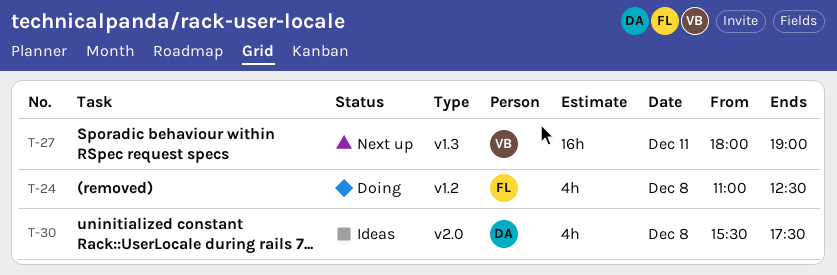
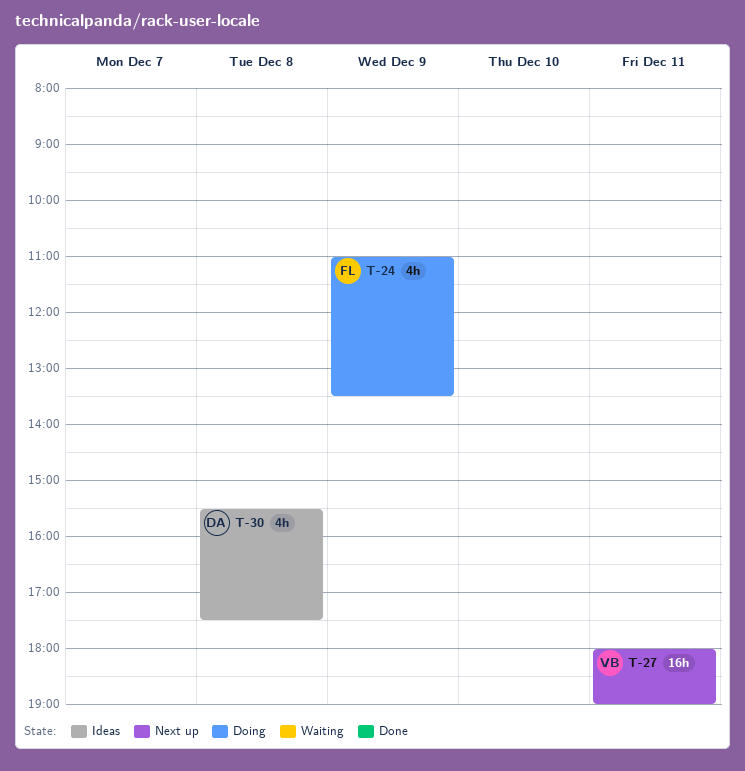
T-24, day: Dec 8 -> Dec 9
T-24, ends: 12:30 -> 13:30

